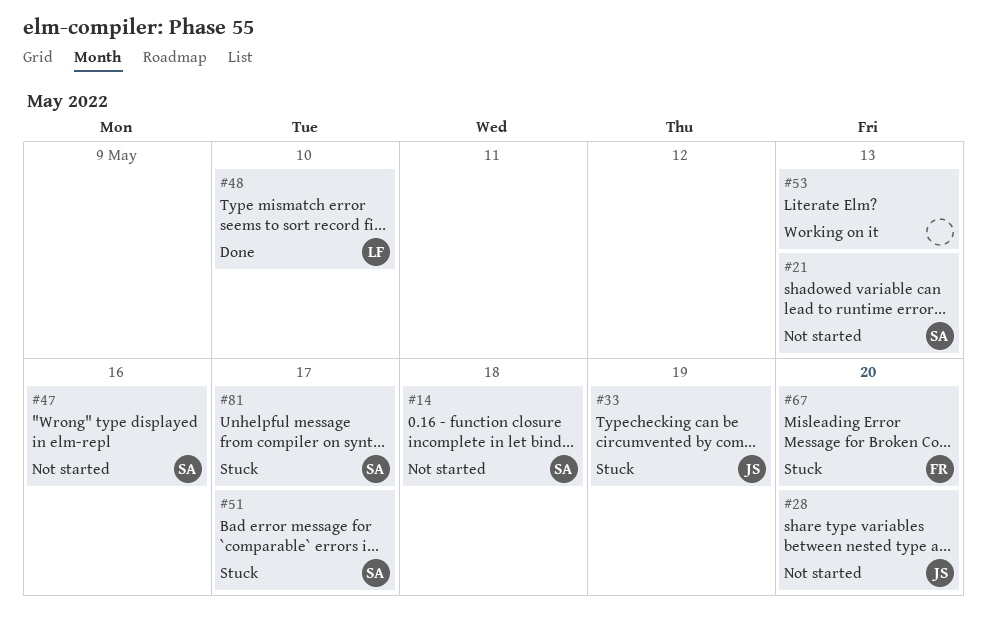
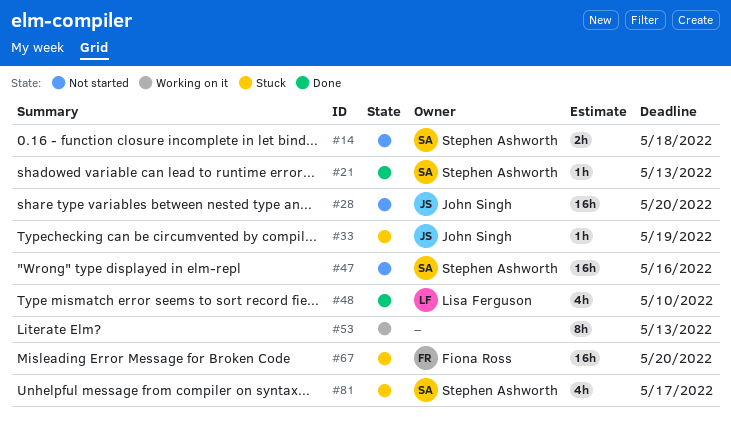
#21, status: Not started -> Done
#51: present -> none

